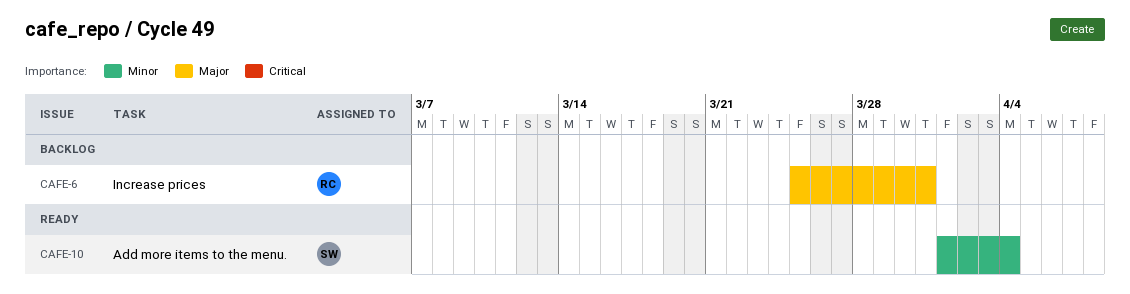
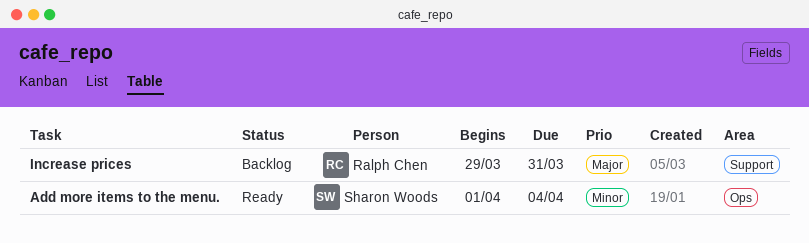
Increase prices, start: Mar 25 -> Mar 29

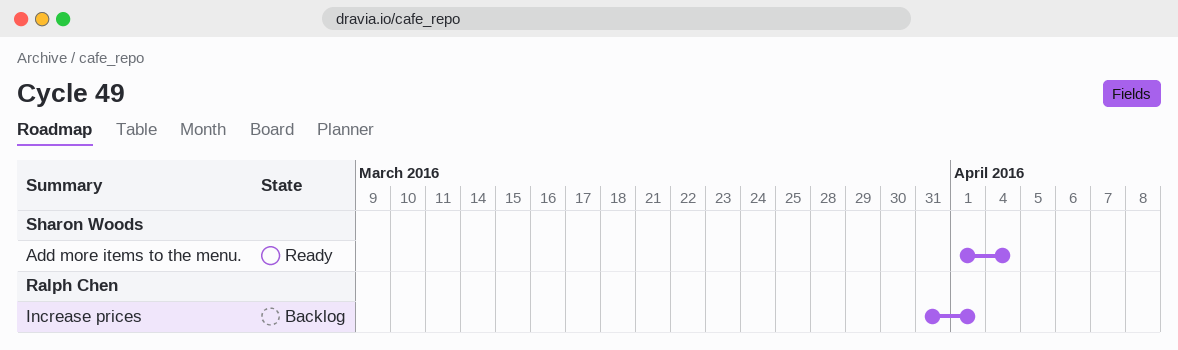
Increase prices, start: Mar 29 -> Mar 31
Increase prices, due: Mar 31 -> Apr 1

